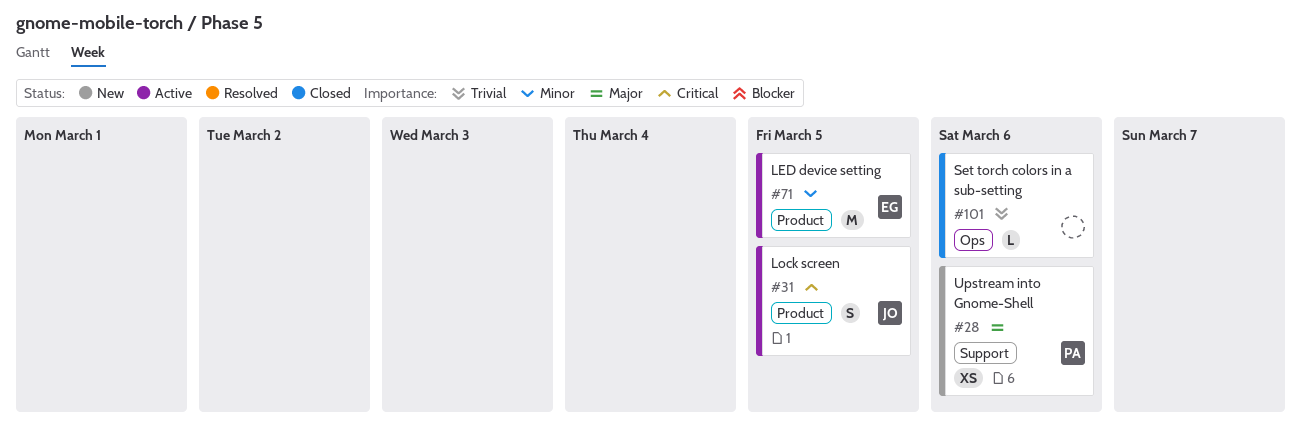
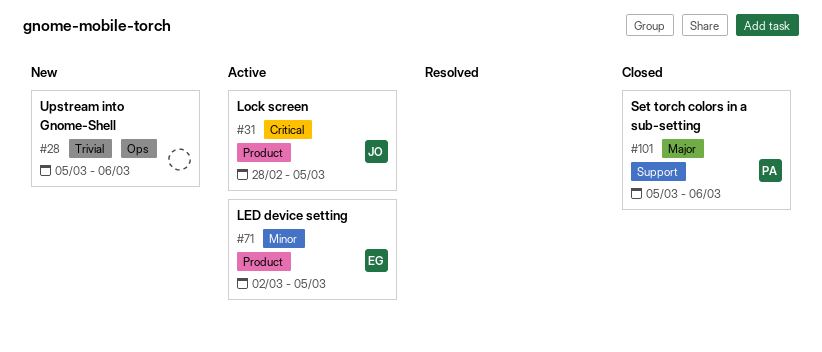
#28, owner: PA -> none
#28, priority: Major -> Trivial
#28, label: Support -> Ops
#101, owner: none -> PA
#101, priority: Trivial -> Major
#101, label: Ops -> Support

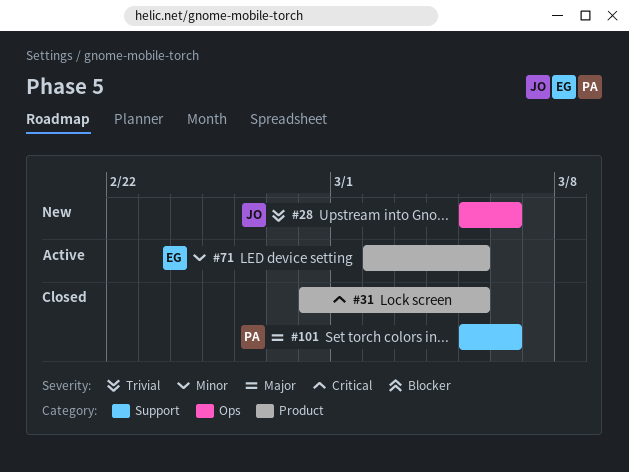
#28, owner: none -> JO
#31, status: Active -> Closed
#31, owner: JO -> none

